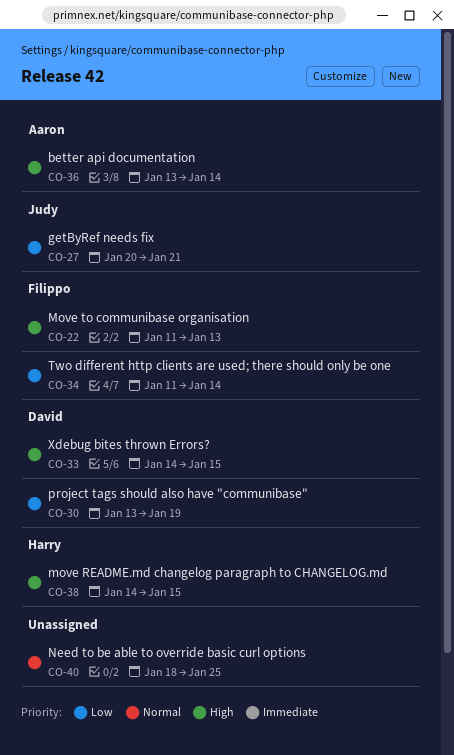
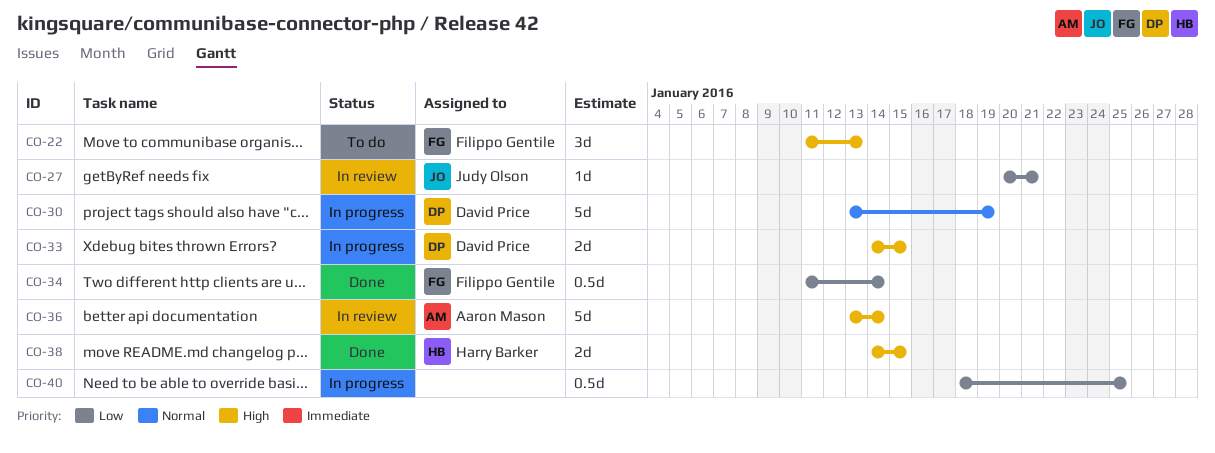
CO-30, priority: Low -> Normal
CO-40, priority: Normal -> Low

